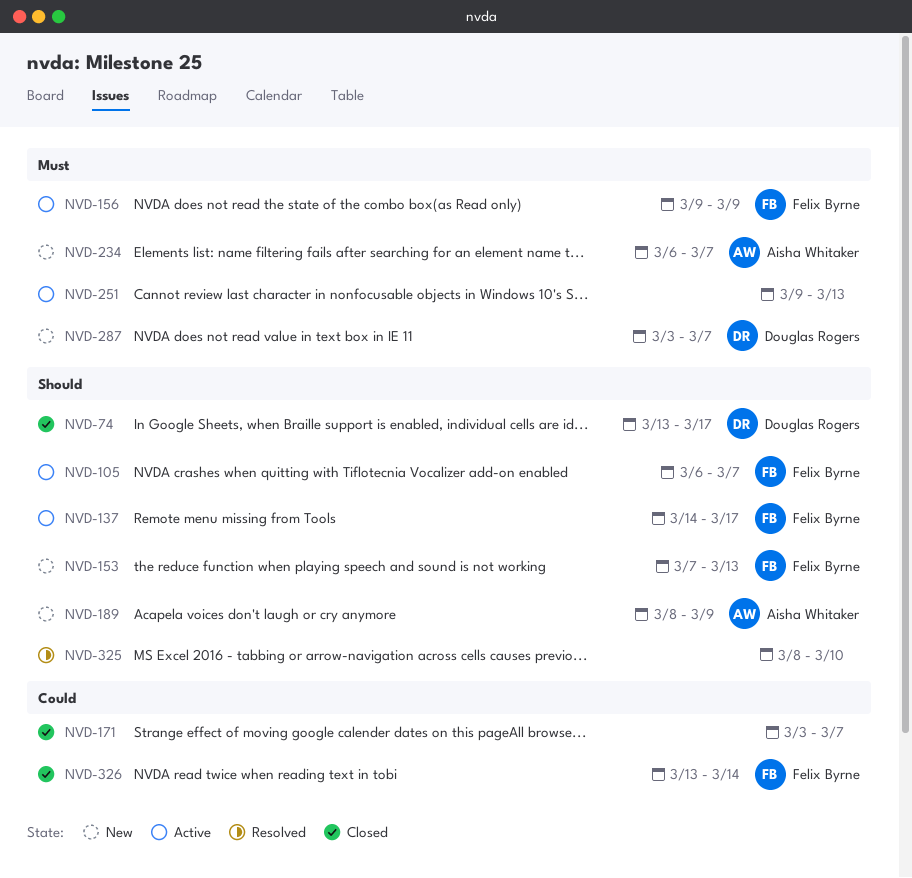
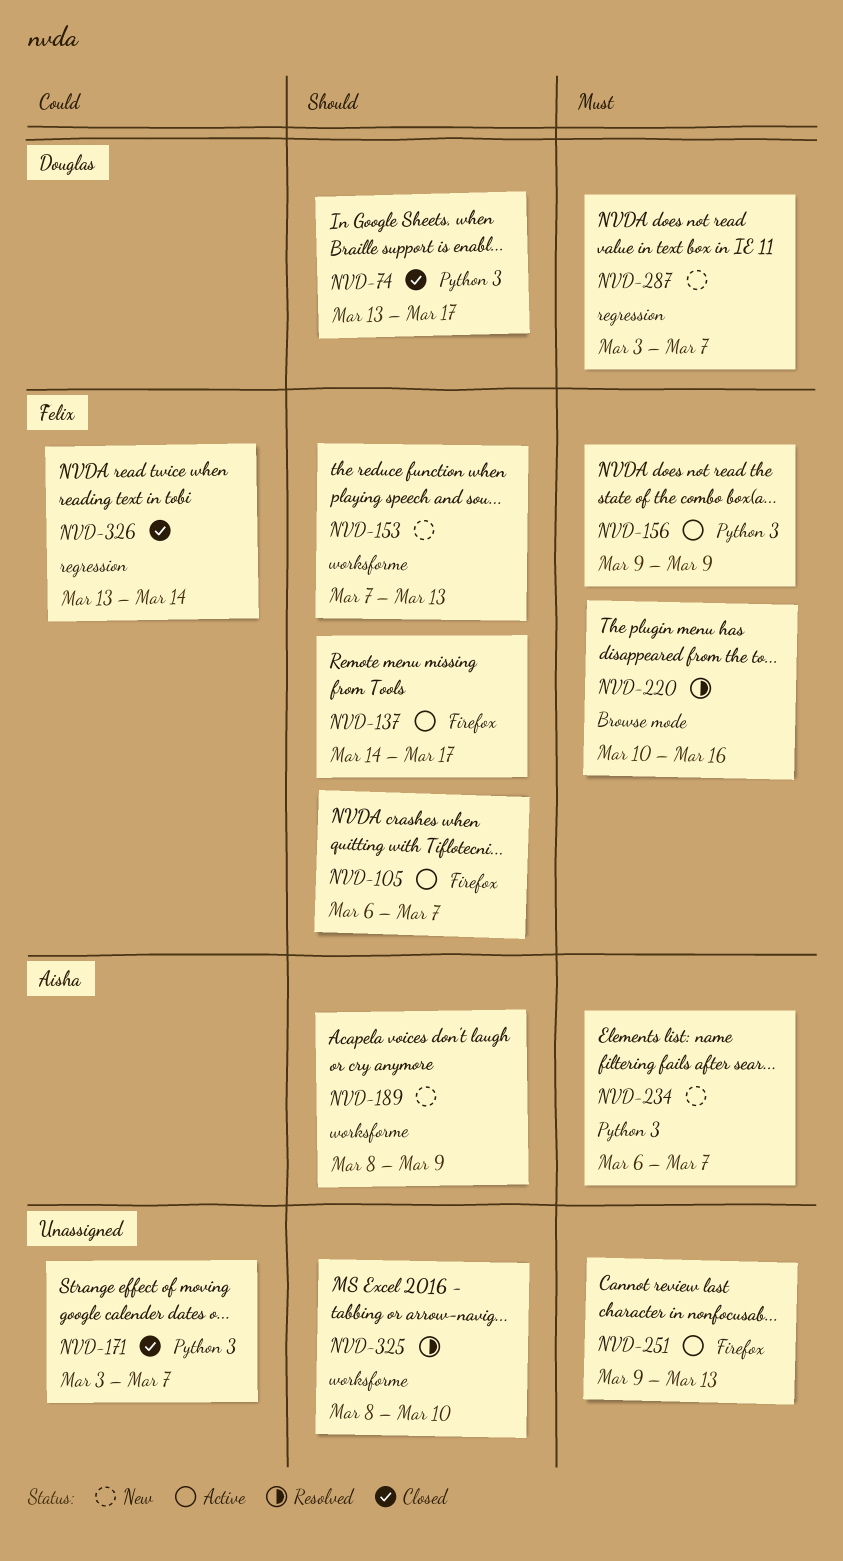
NVD-220: none -> present

